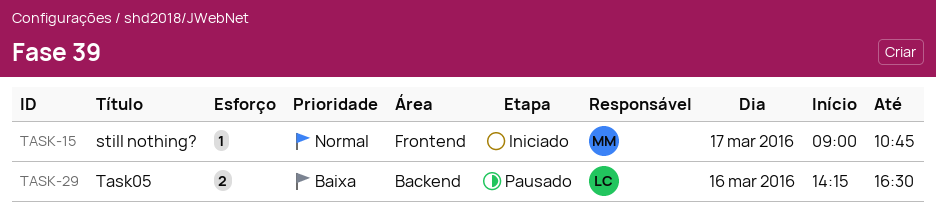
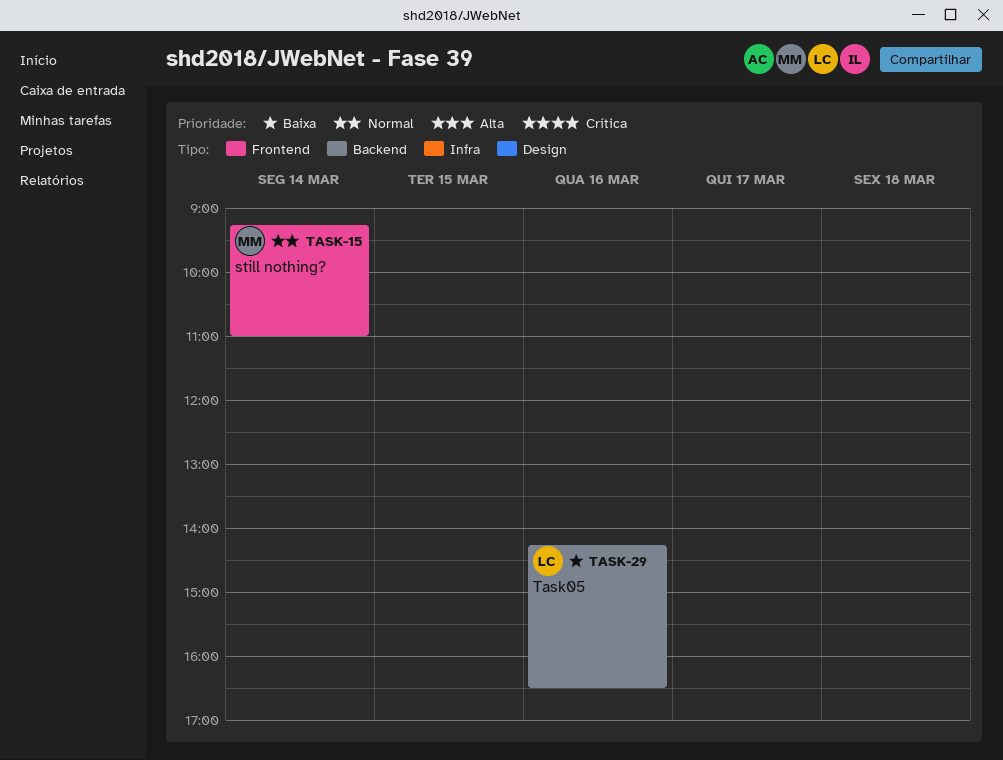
TASK-15, day: Mar 17 -> Mar 14
TASK-15, begins: 09:00 -> 09:15
TASK-15, ends: 10:45 -> 11:00

